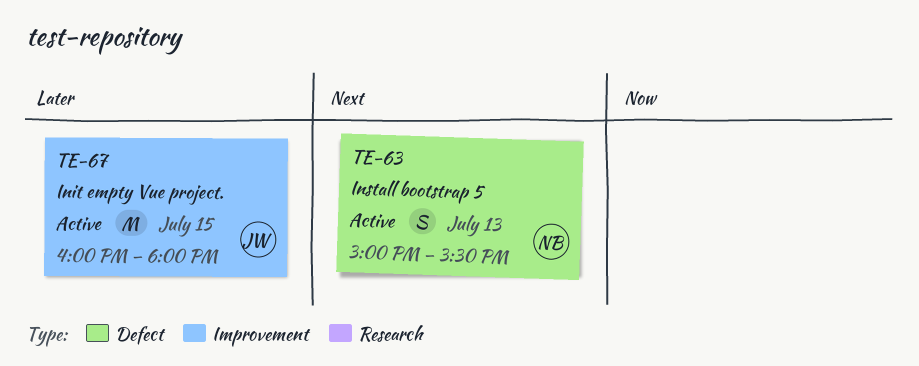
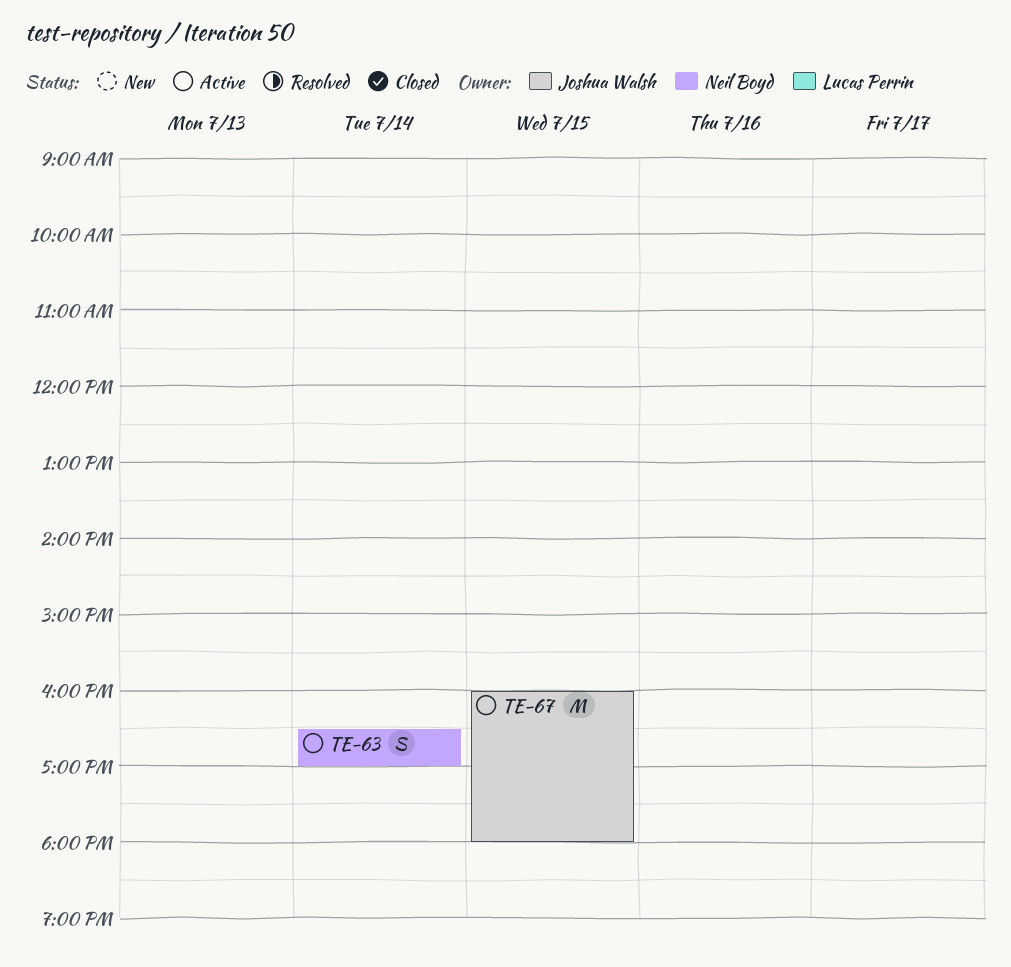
TE-63, day: Jul 13 -> Jul 14
TE-63, begins: 15:00 -> 16:30
TE-63, ends: 15:30 -> 17:00

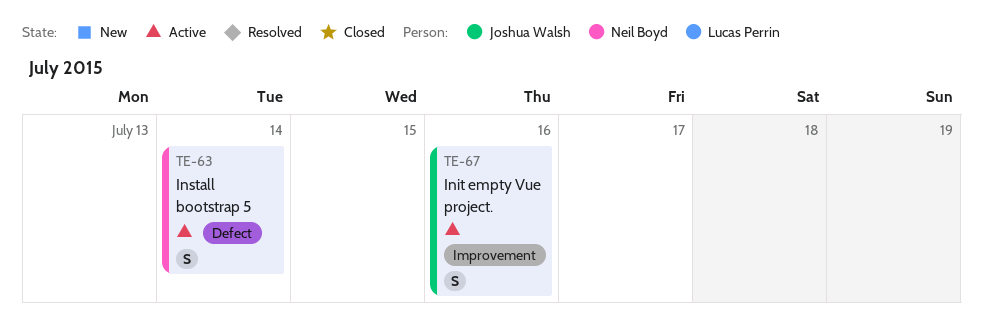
TE-67, estimate: M -> S
TE-67, day: Jul 15 -> Jul 16

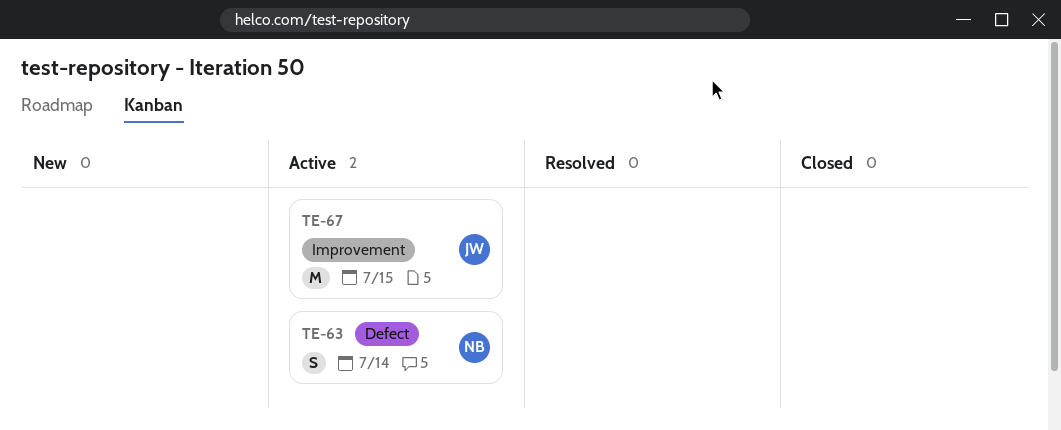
TE-67, estimate: S -> M
TE-67, day: Jul 16 -> Jul 15

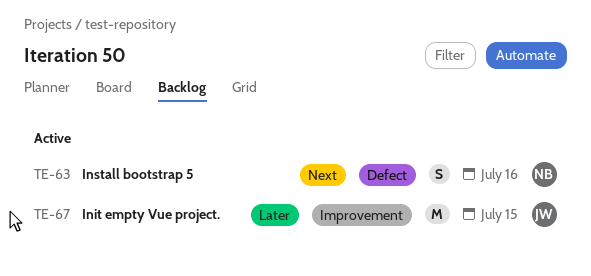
TE-63, day: Jul 14 -> Jul 16

